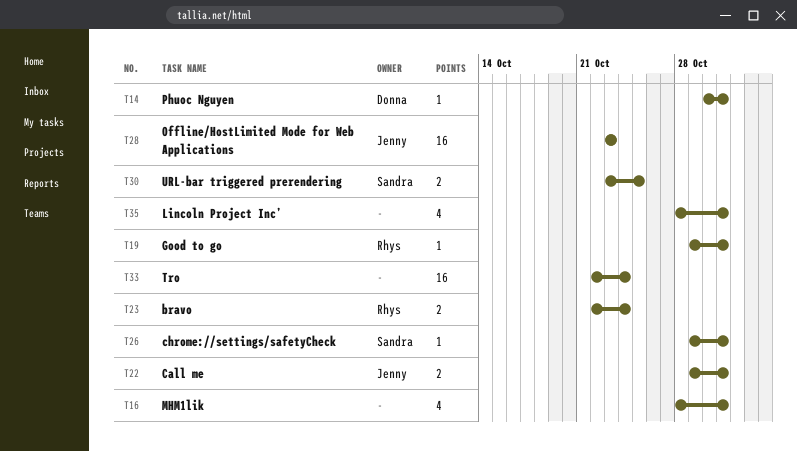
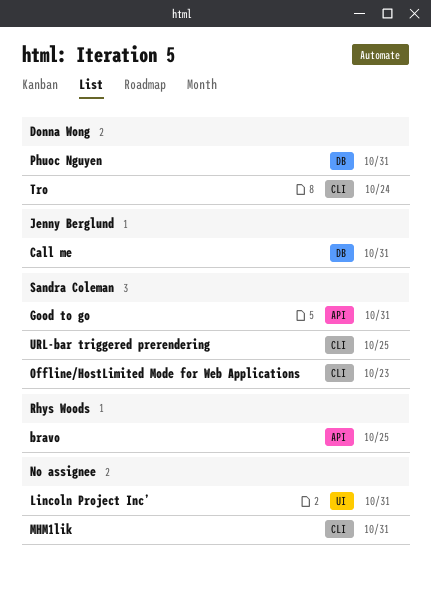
bravo, due: Oct 24 -> Oct 25
chrome://settings/safetyCheck: present -> none
Good to go, owner: Rhys Woods -> Sandra Coleman
Offline/HostLimited Mode for Web Applications, owner: Jenny Berglund -> Sandra Coleman
Tro, owner: none -> Donna Wong

